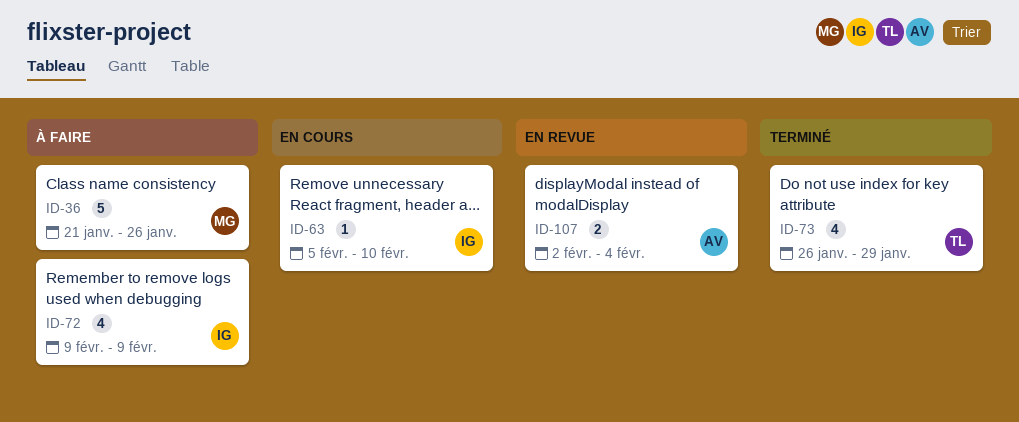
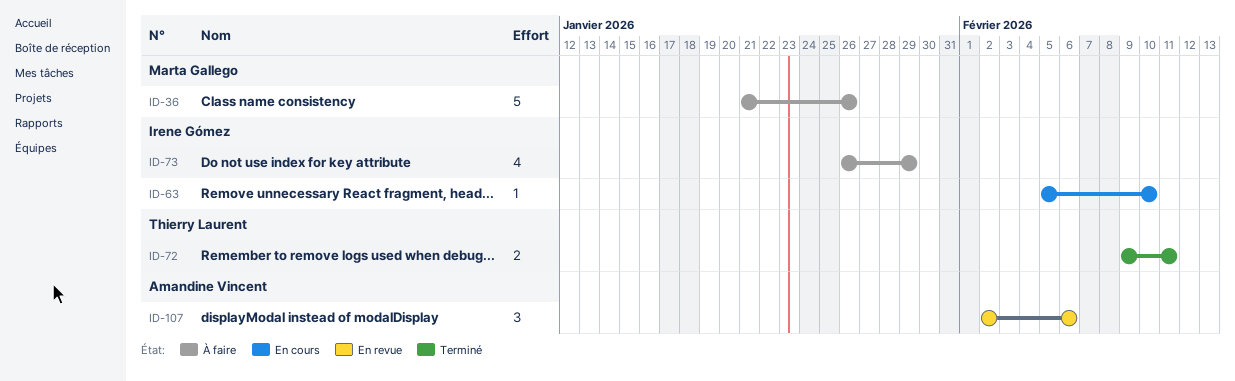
ID-72, status: À faire -> Terminé
ID-72, owner: Irene Gómez -> Thierry Laurent
ID-72, estimate: 4 -> 2
ID-72, due: Feb 9 -> Feb 11
ID-73, status: Terminé -> À faire
ID-73, owner: Thierry Laurent -> Irene Gómez
ID-107, estimate: 2 -> 3
ID-107, due: Feb 4 -> Feb 6

